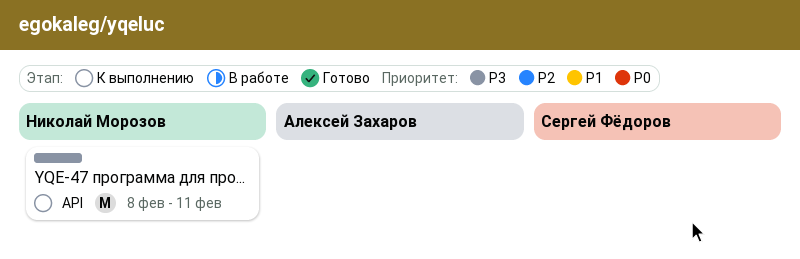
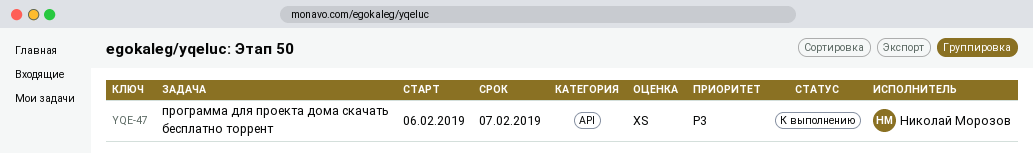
YQE-47, estimate: M -> XS
YQE-47, start: Feb 8 -> Feb 6
YQE-47, due: Feb 11 -> Feb 7

